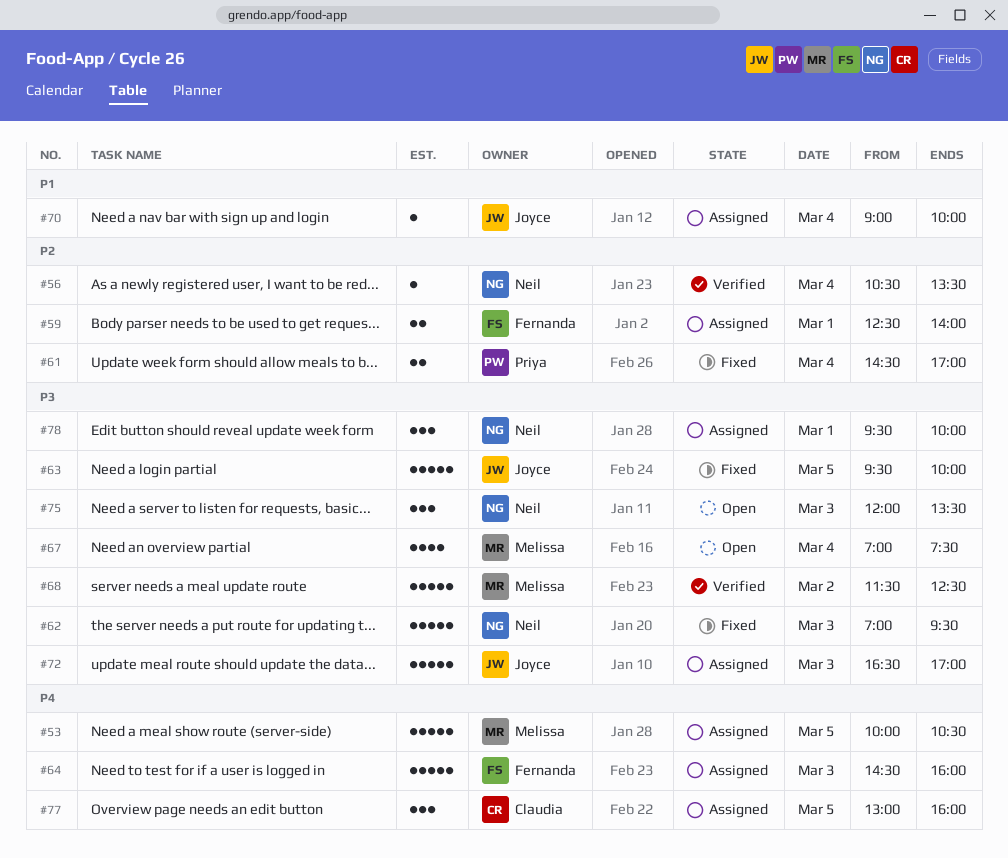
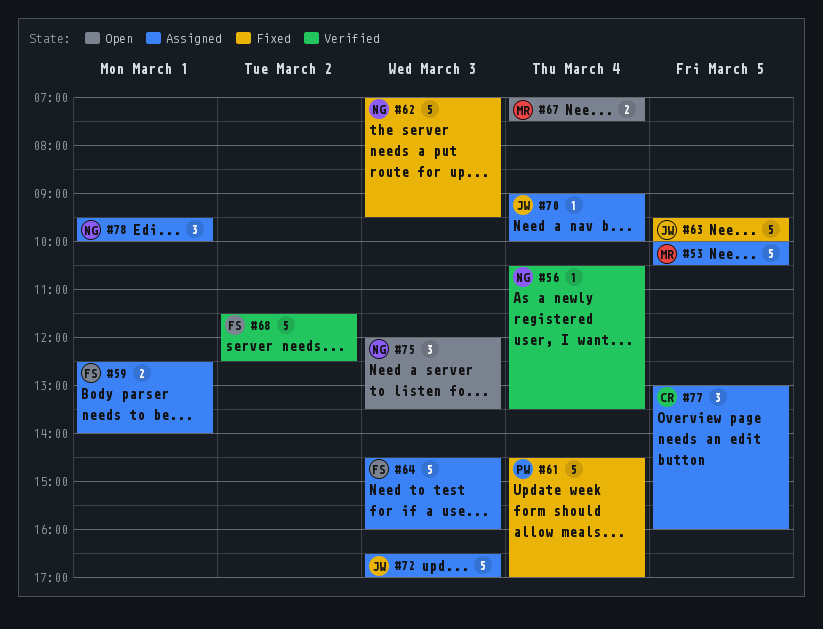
#61, estimate: 2 -> 5
#67, estimate: 4 -> 2
#68, owner: Melissa -> Fernanda

